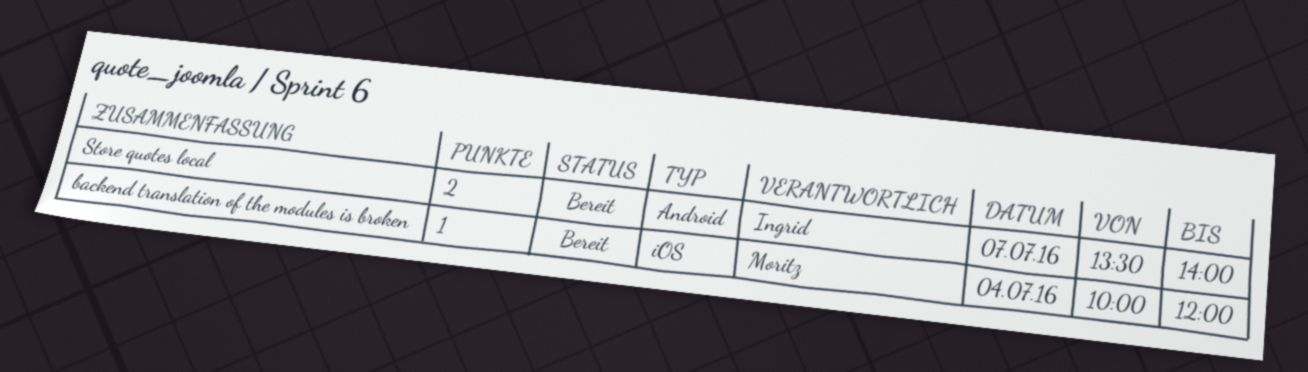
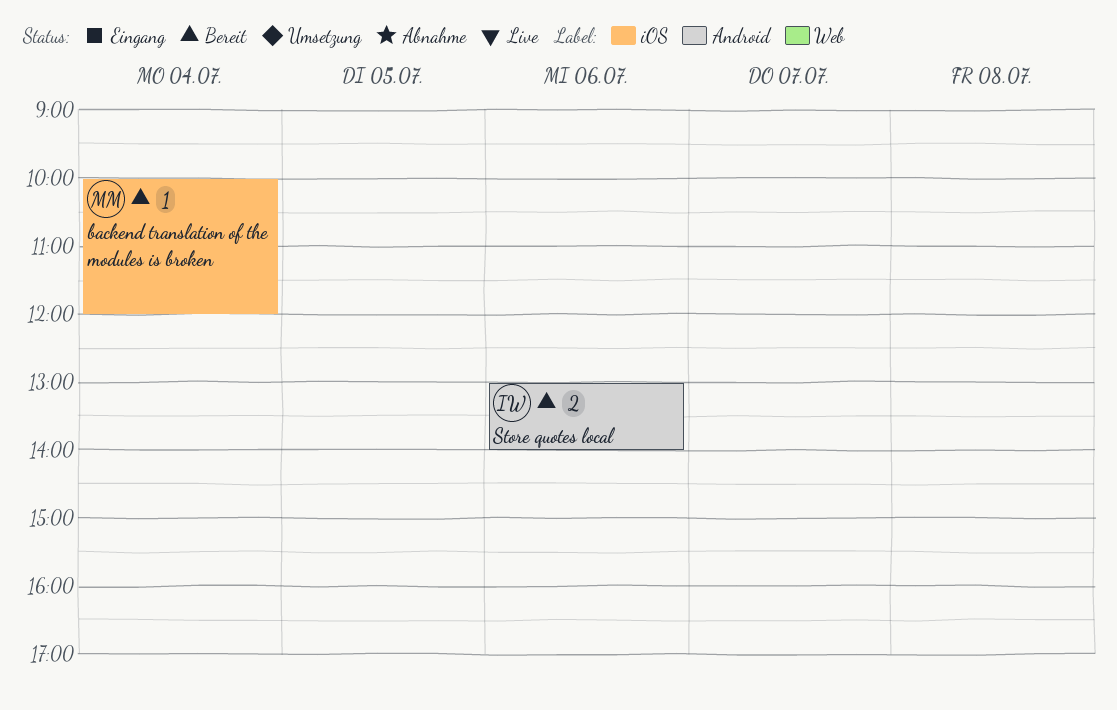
Store quotes local, day: Jul 7 -> Jul 6
Store quotes local, begins: 13:30 -> 13:00

